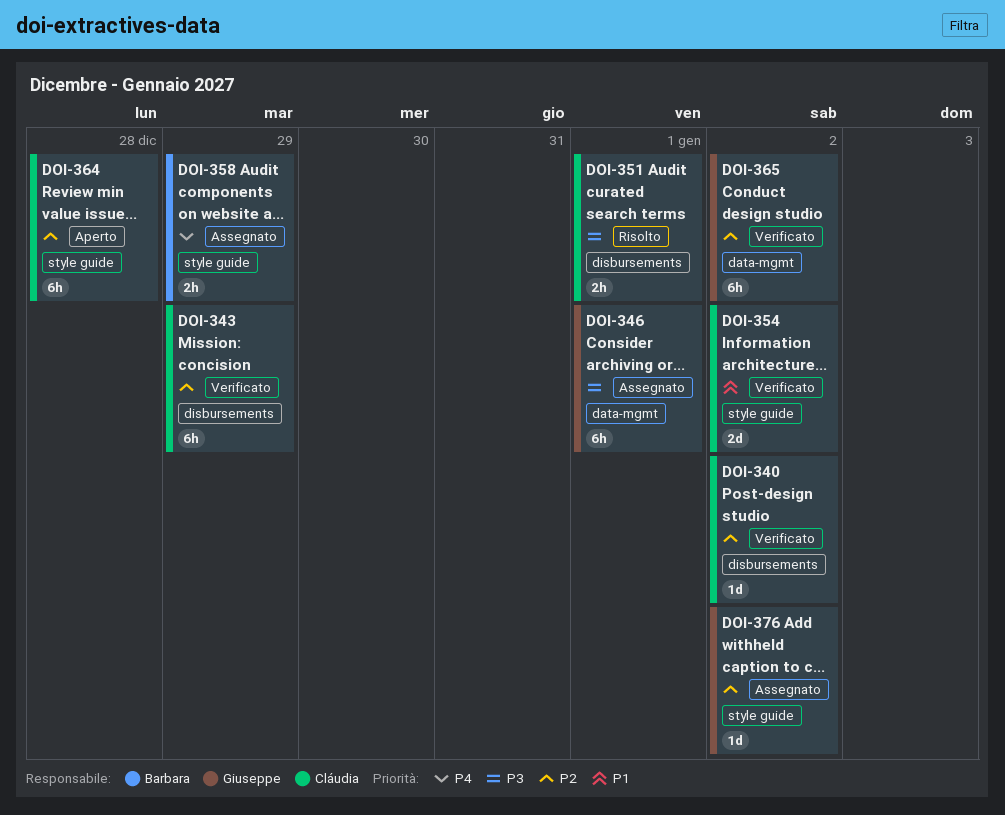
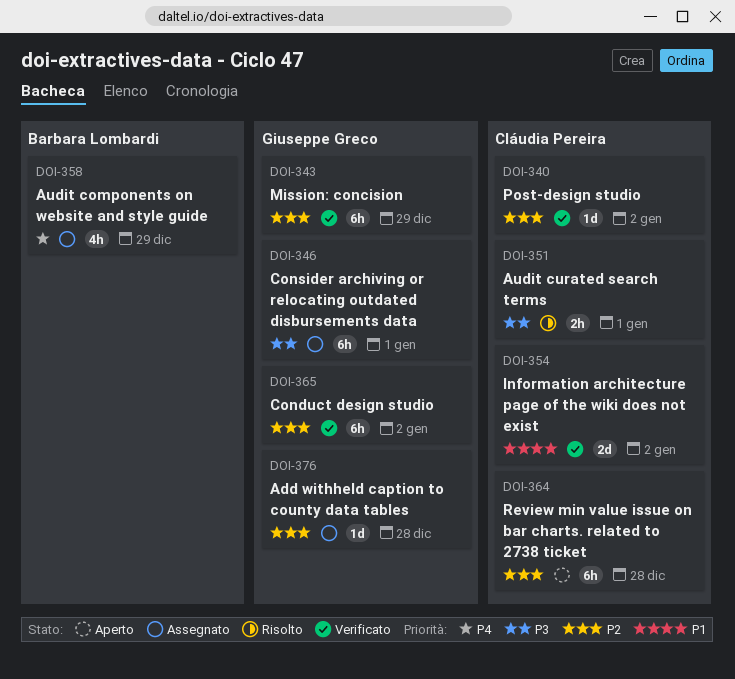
DOI-343, owner: Cláudia Pereira -> Giuseppe Greco
DOI-358, estimate: 2h -> 4h
DOI-376, due: Jan 2 -> Dec 28

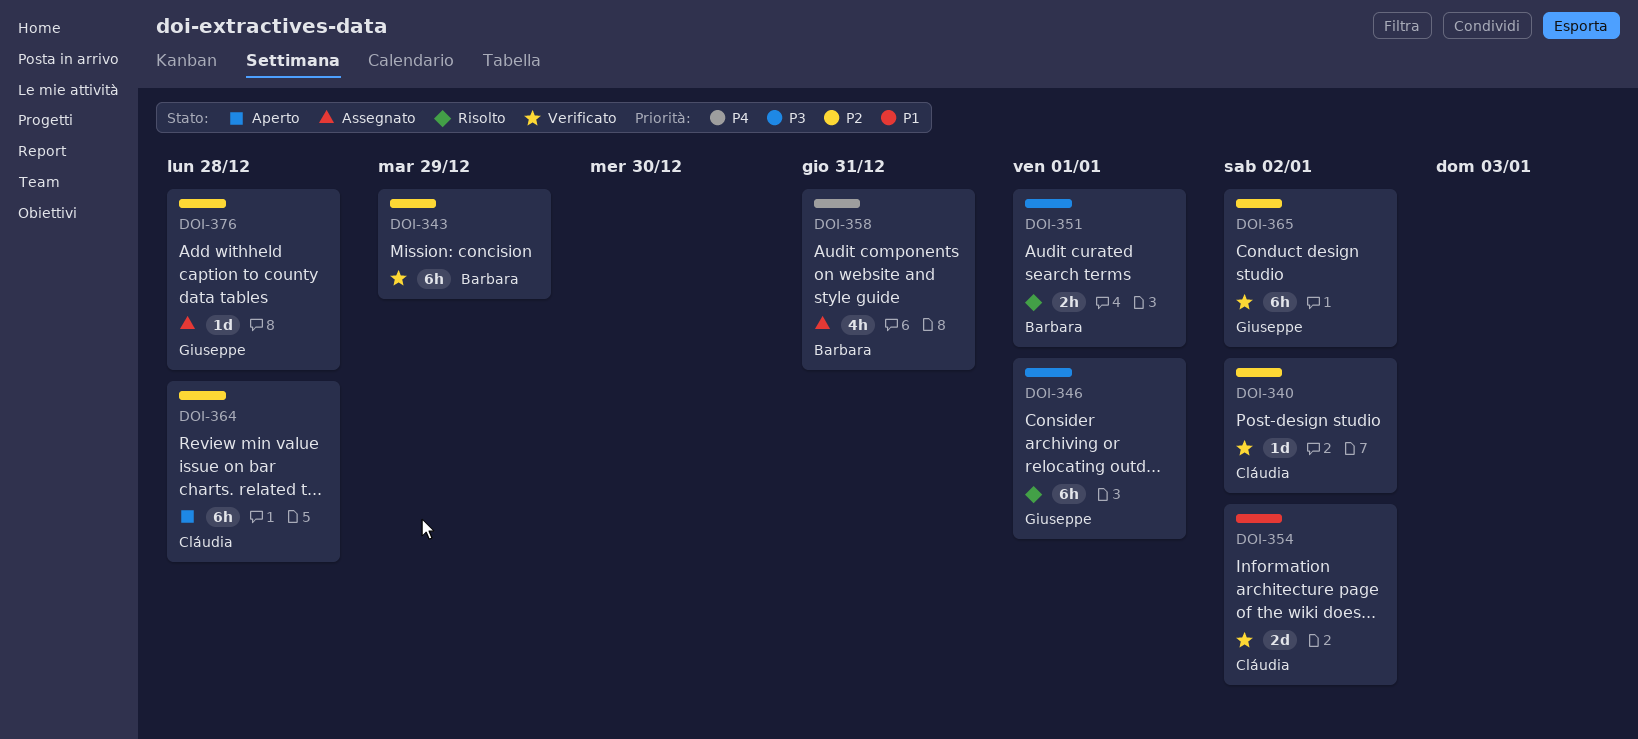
DOI-343, owner: Giuseppe Greco -> Barbara Lombardi
DOI-346, status: Assegnato -> Risolto
DOI-351, owner: Cláudia Pereira -> Barbara Lombardi
DOI-358, due: Dec 29 -> Dec 31

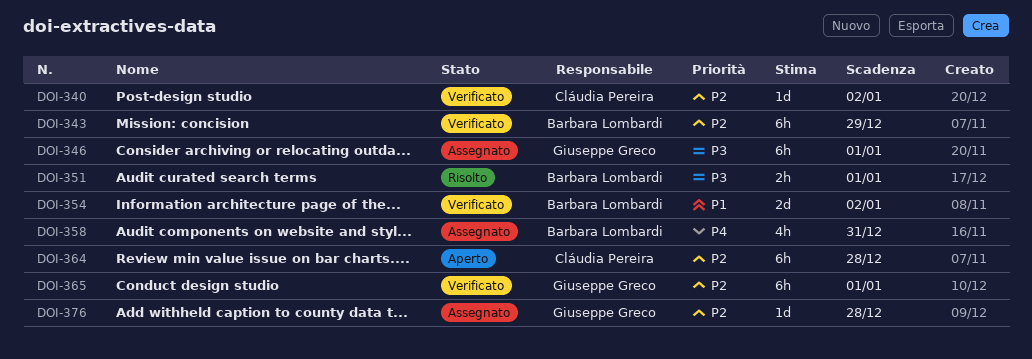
DOI-346, status: Risolto -> Assegnato
DOI-354, owner: Cláudia Pereira -> Barbara Lombardi
DOI-365, due: Jan 2 -> Jan 1

